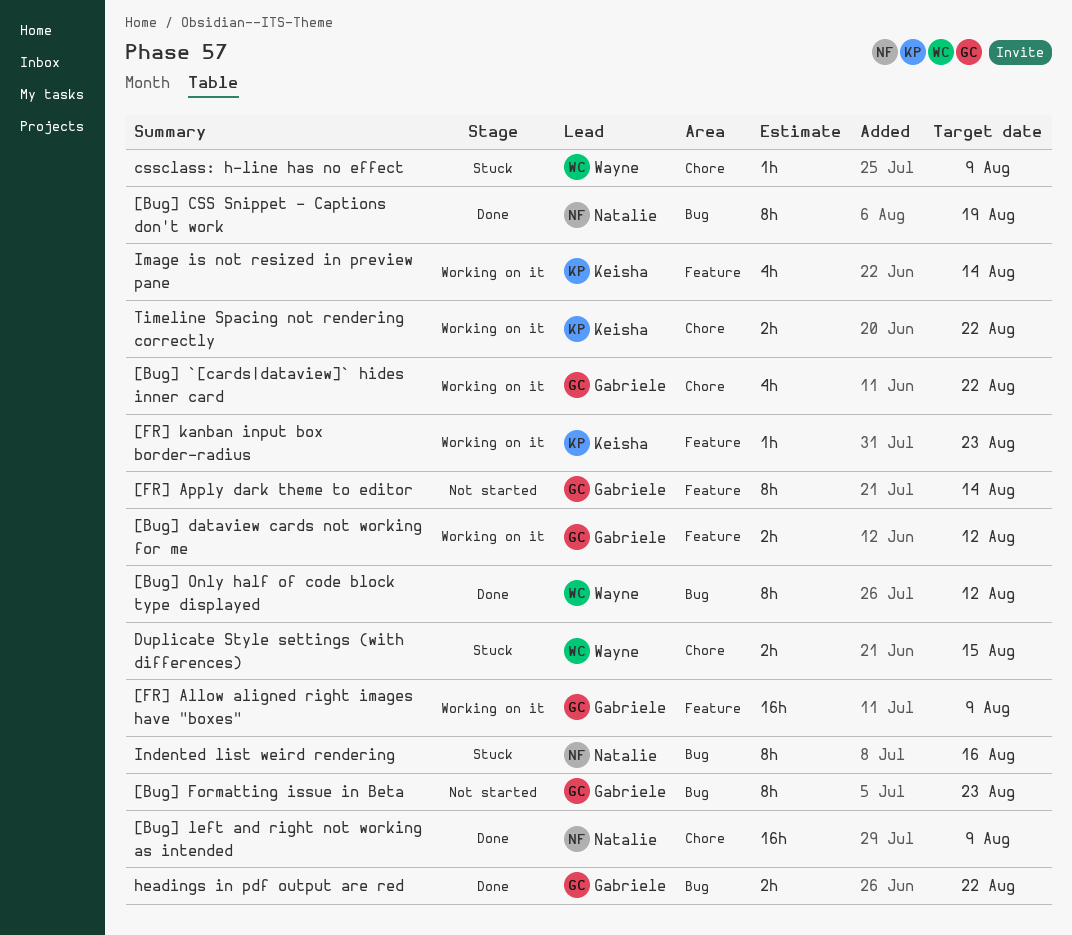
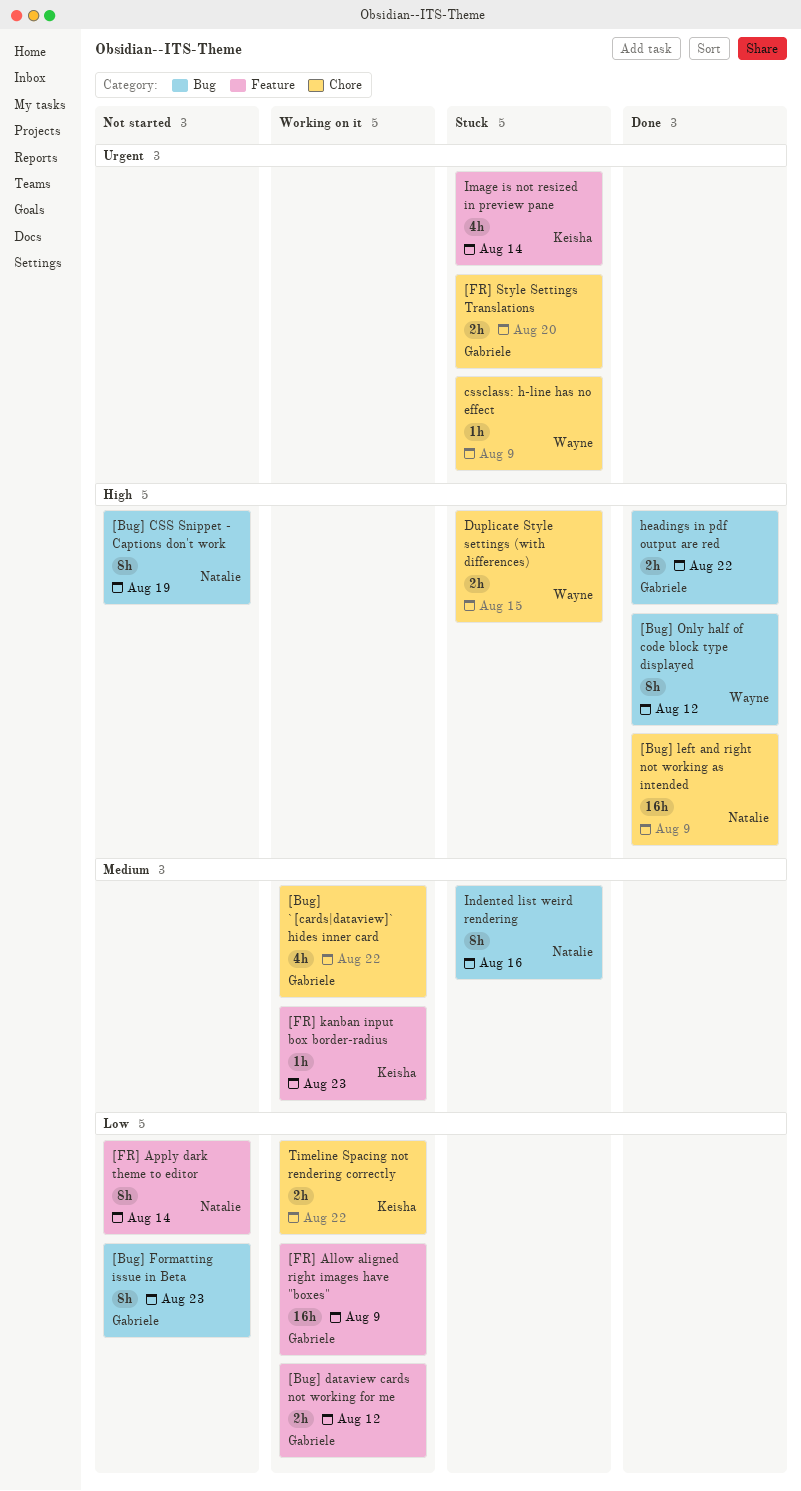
[Bug] CSS Snippet - Captions don't work, status: Done -> Not started
[FR] Apply dark theme to editor, owner: Gabriele -> Natalie
[FR] Style Settings Translations: none -> present
Image is not resized in preview pane, status: Working on it -> Stuck

